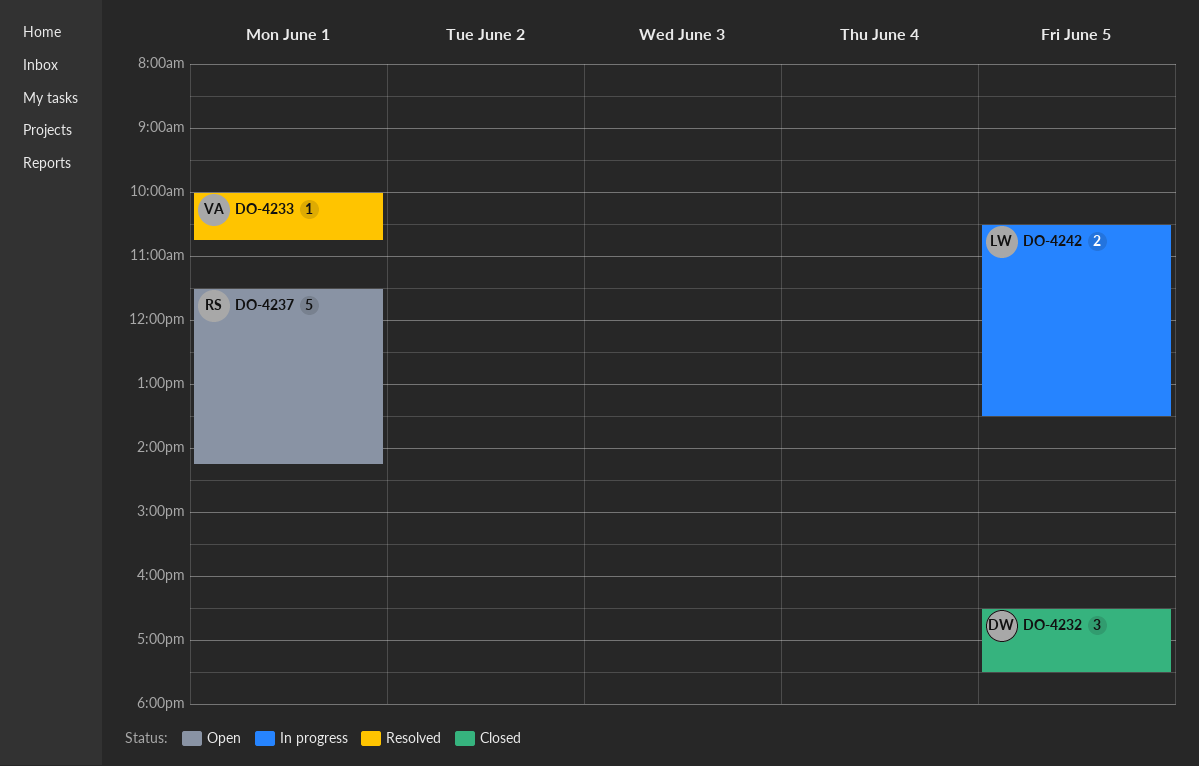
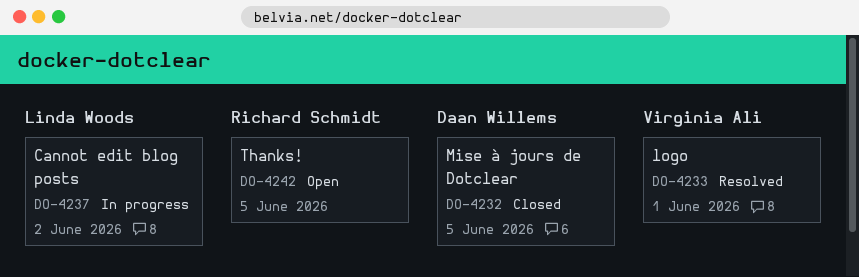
DO-4237, status: Open -> In progress
DO-4237, owner: Richard Schmidt -> Linda Woods
DO-4237, day: Jun 1 -> Jun 2
DO-4242, status: In progress -> Open
DO-4242, owner: Linda Woods -> Richard Schmidt

